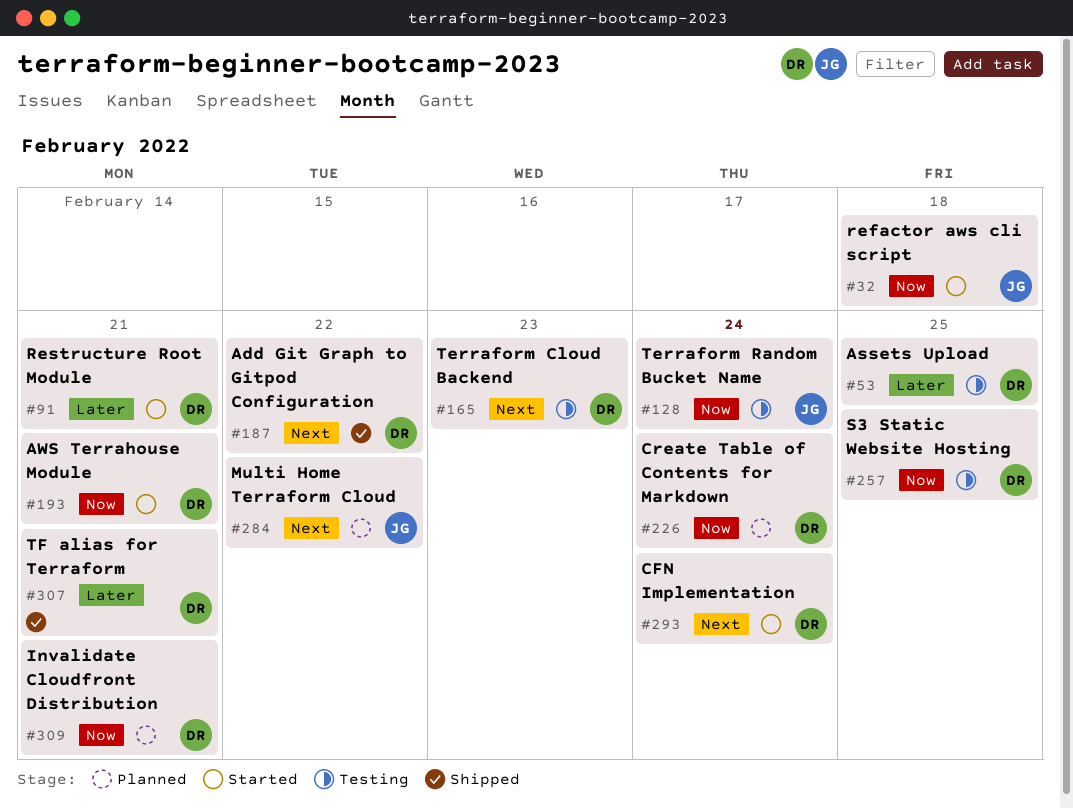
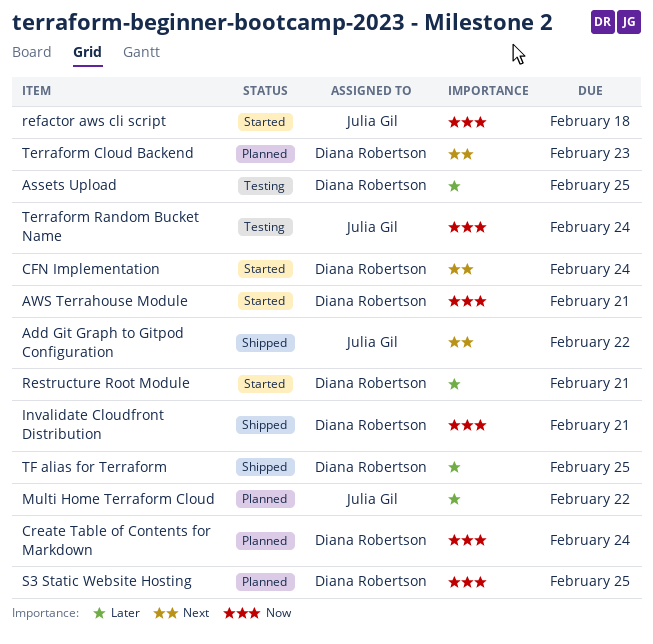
Add Git Graph to Gitpod Configuration, owner: Diana Robertson -> Julia Gil
Invalidate Cloudfront Distribution, status: Planned -> Shipped
Multi Home Terraform Cloud, priority: Next -> Later
S3 Static Website Hosting, status: Testing -> Planned
Terraform Cloud Backend, status: Testing -> Planned
TF alias for Terraform, due: Feb 21 -> Feb 25

